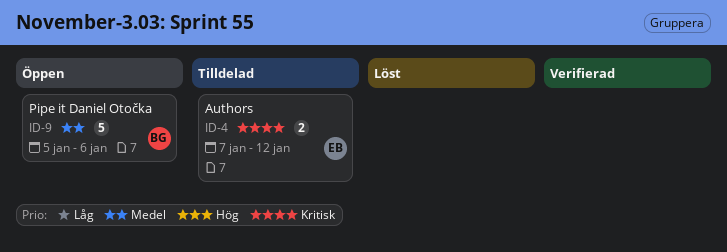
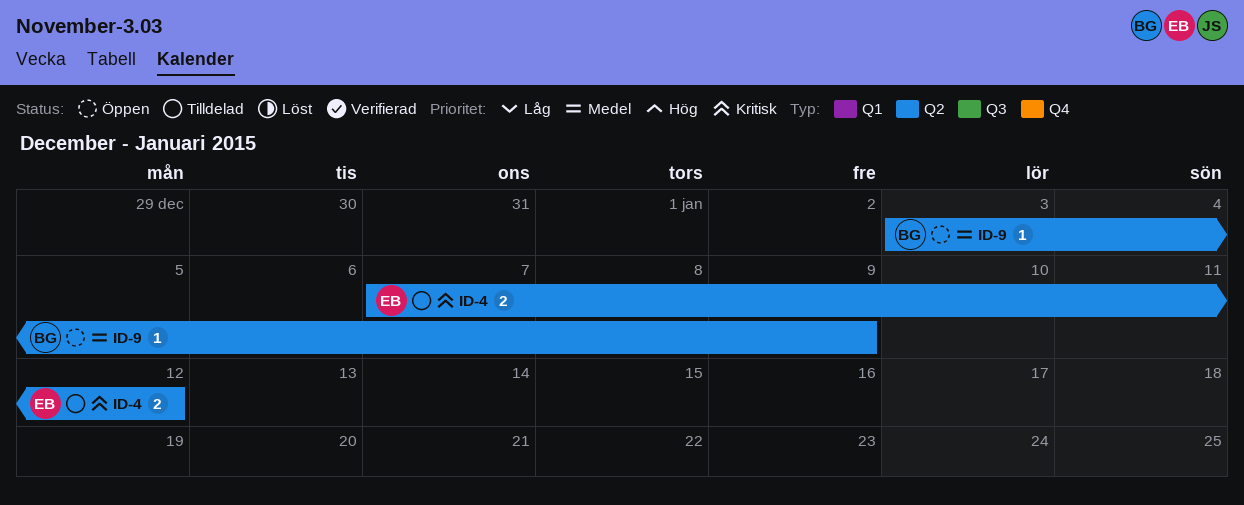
ID-9, estimate: 5 -> 1
ID-9, start: Jan 5 -> Jan 3
ID-9, due: Jan 6 -> Jan 9

